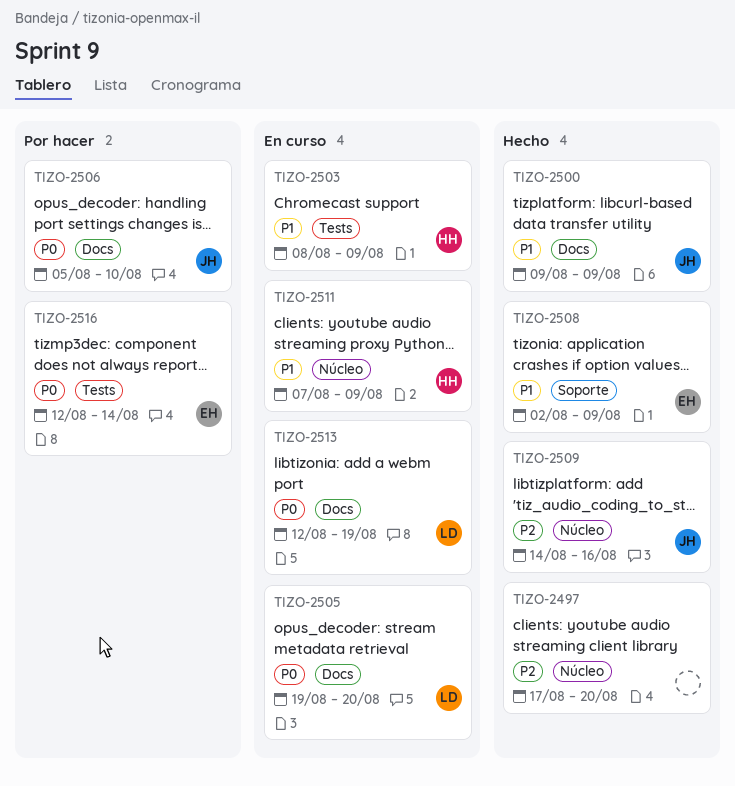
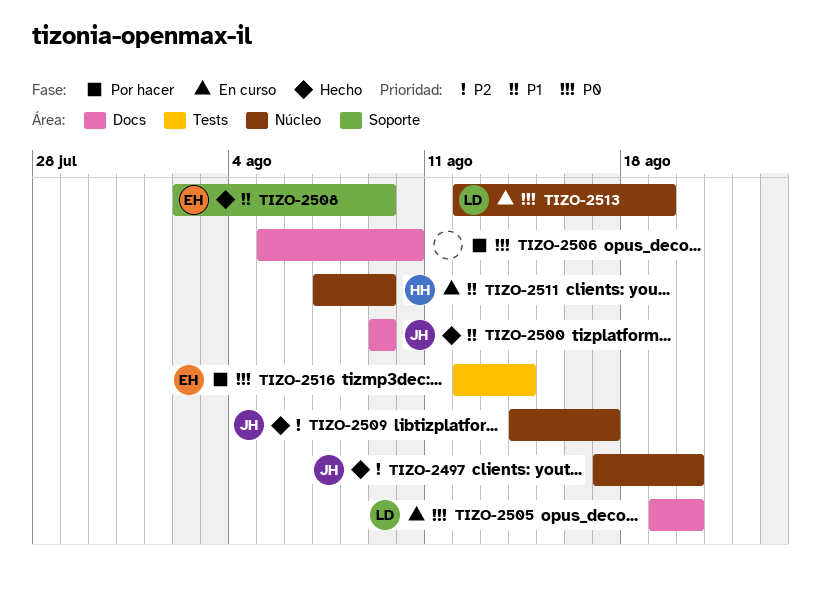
TIZO-2497, owner: none -> JH
TIZO-2503: present -> none
TIZO-2506, owner: JH -> none
TIZO-2509, due: Aug 16 -> Aug 17
TIZO-2513, label: Docs -> Núcleo

